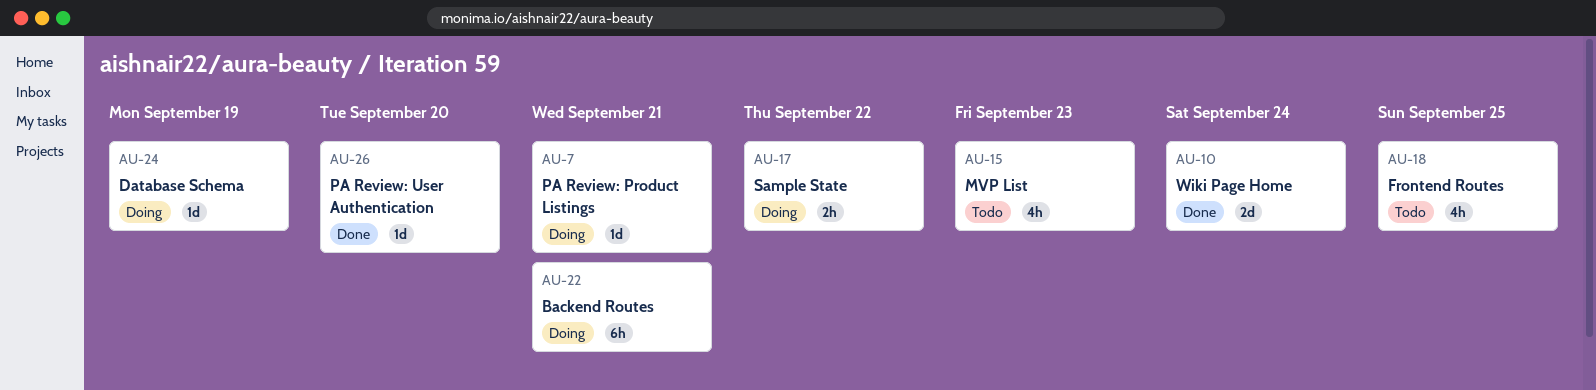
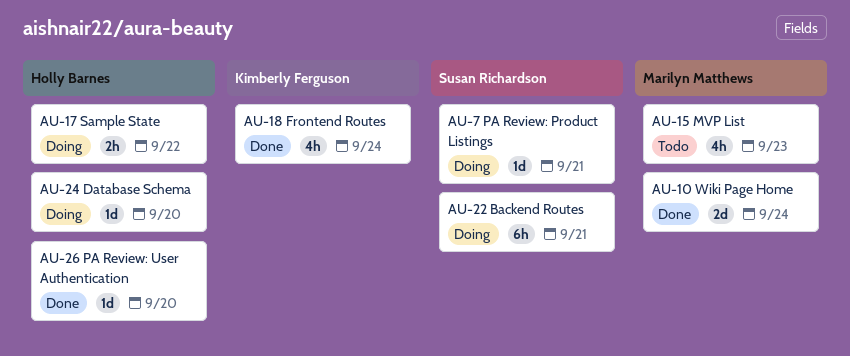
AU-18, status: Todo -> Done
AU-18, due: Sep 25 -> Sep 24
AU-24, due: Sep 19 -> Sep 20

